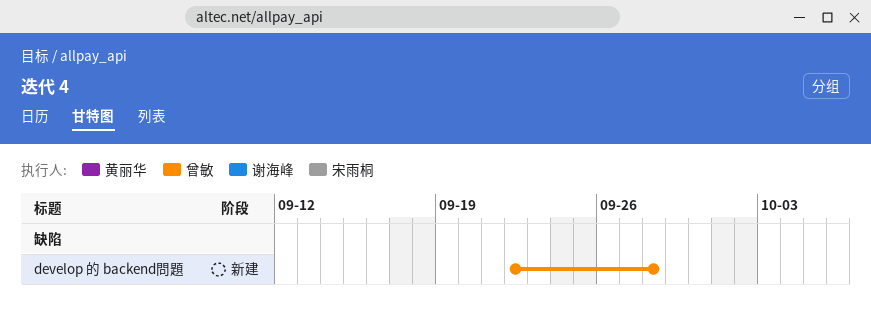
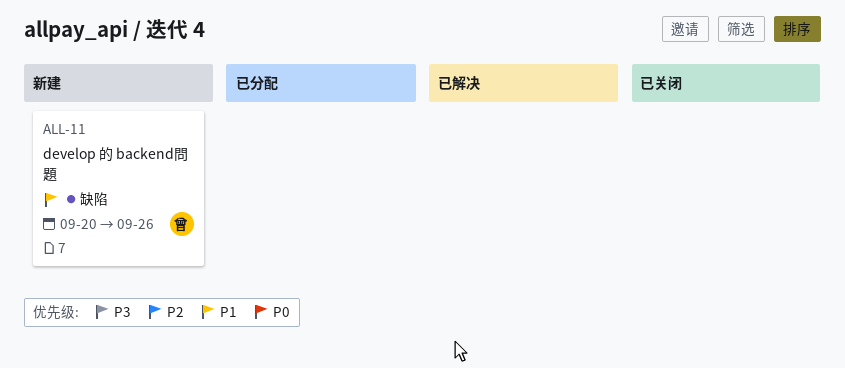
develop 的 backend問題, start: Sep 22 -> Sep 20
develop 的 backend問題, due: Sep 28 -> Sep 26

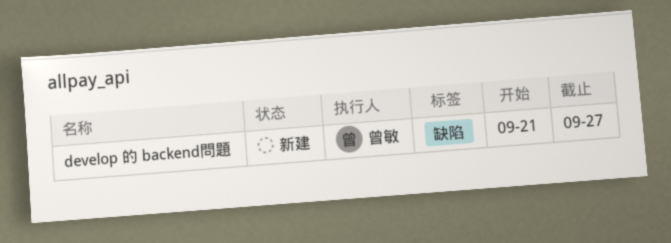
develop 的 backend問題, start: Sep 20 -> Sep 21
develop 的 backend問題, due: Sep 26 -> Sep 27

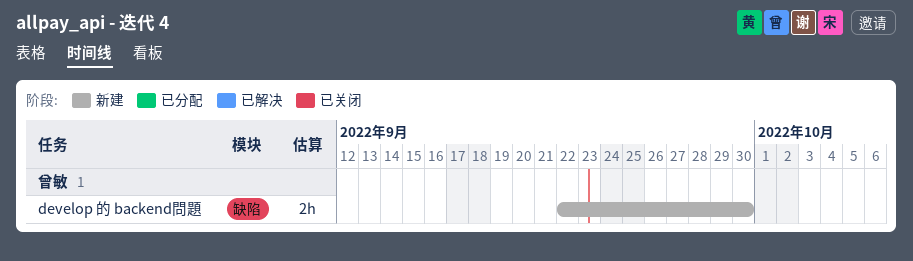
develop 的 backend問題, start: Sep 21 -> Sep 22
develop 的 backend問題, due: Sep 27 -> Sep 30

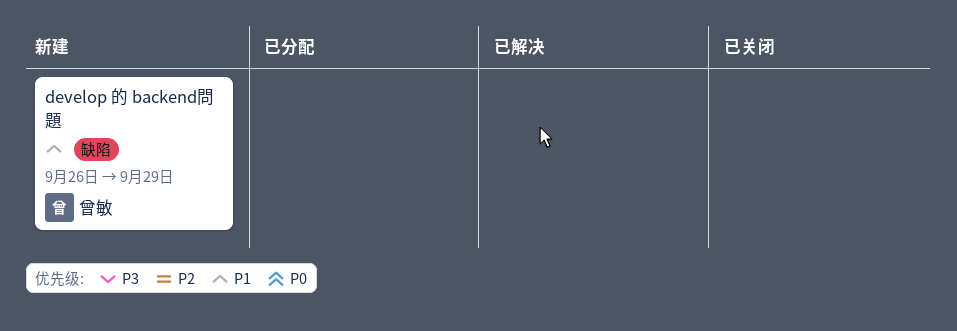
develop 的 backend問題, start: Sep 22 -> Sep 26
develop 的 backend問題, due: Sep 30 -> Sep 29

